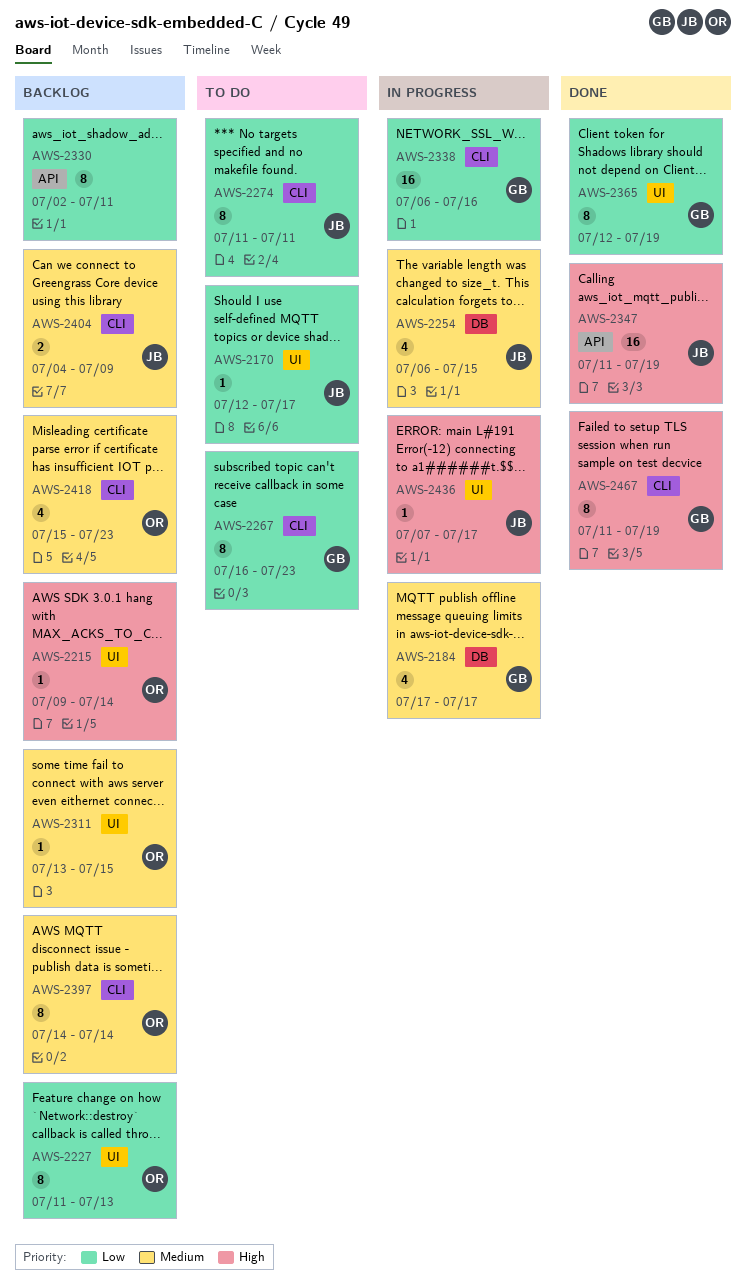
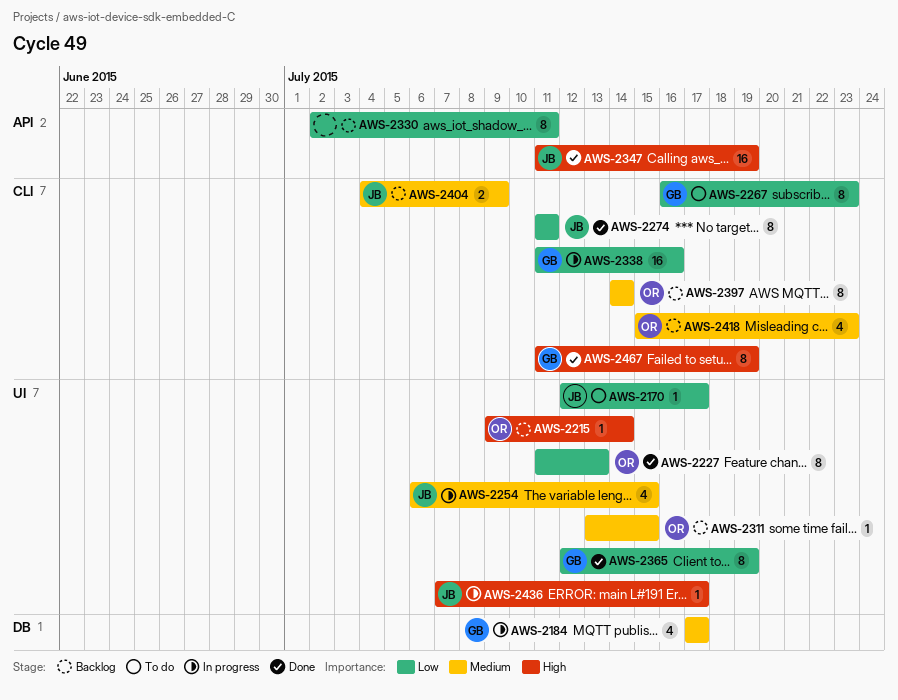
AWS-2227, status: Backlog -> Done
AWS-2254, label: DB -> UI
AWS-2274, status: To do -> Done
AWS-2338, start: Jul 6 -> Jul 11

